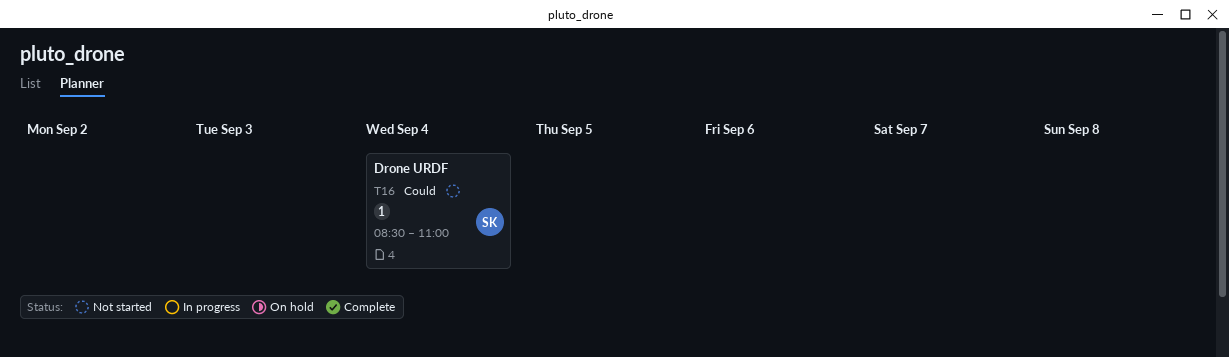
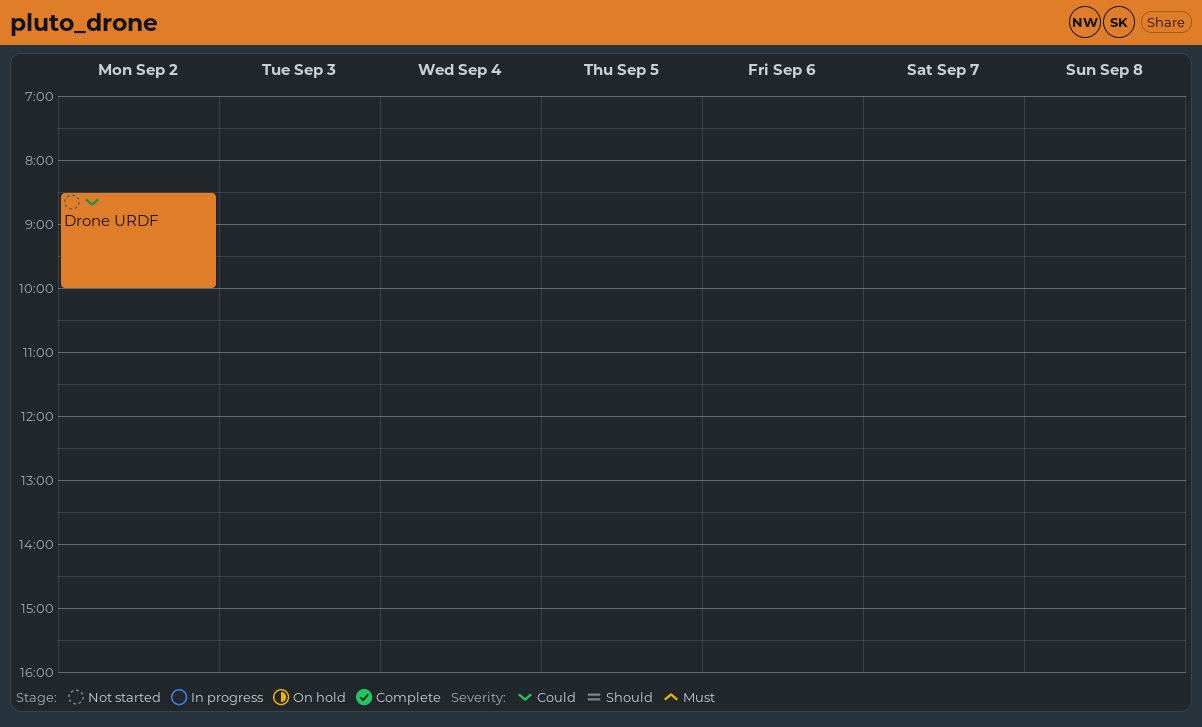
Drone URDF, day: Sep 4 -> Sep 2
Drone URDF, ends: 11:00 -> 10:00

